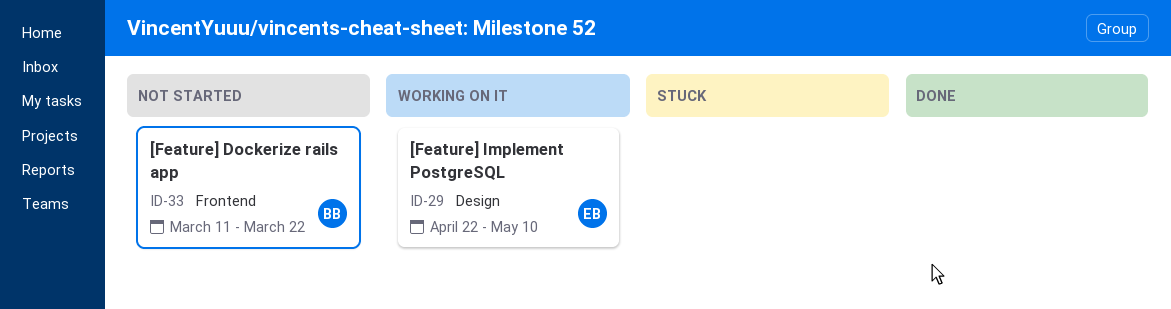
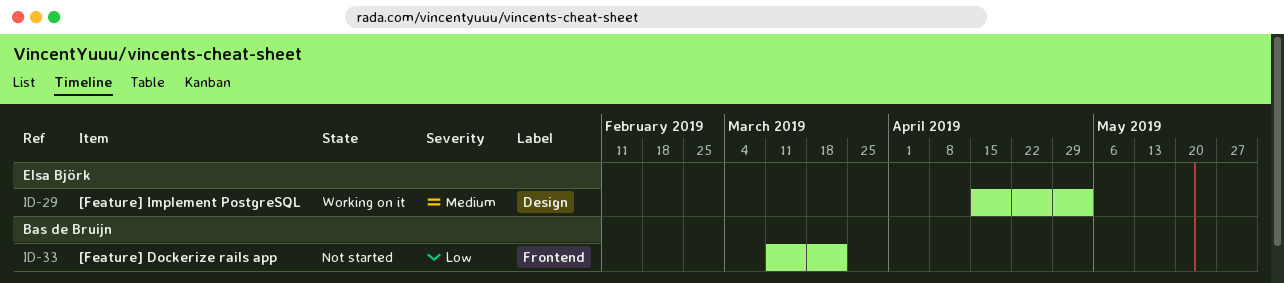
ID-29, start: Apr 22 -> Apr 15
ID-29, due: May 10 -> May 3

